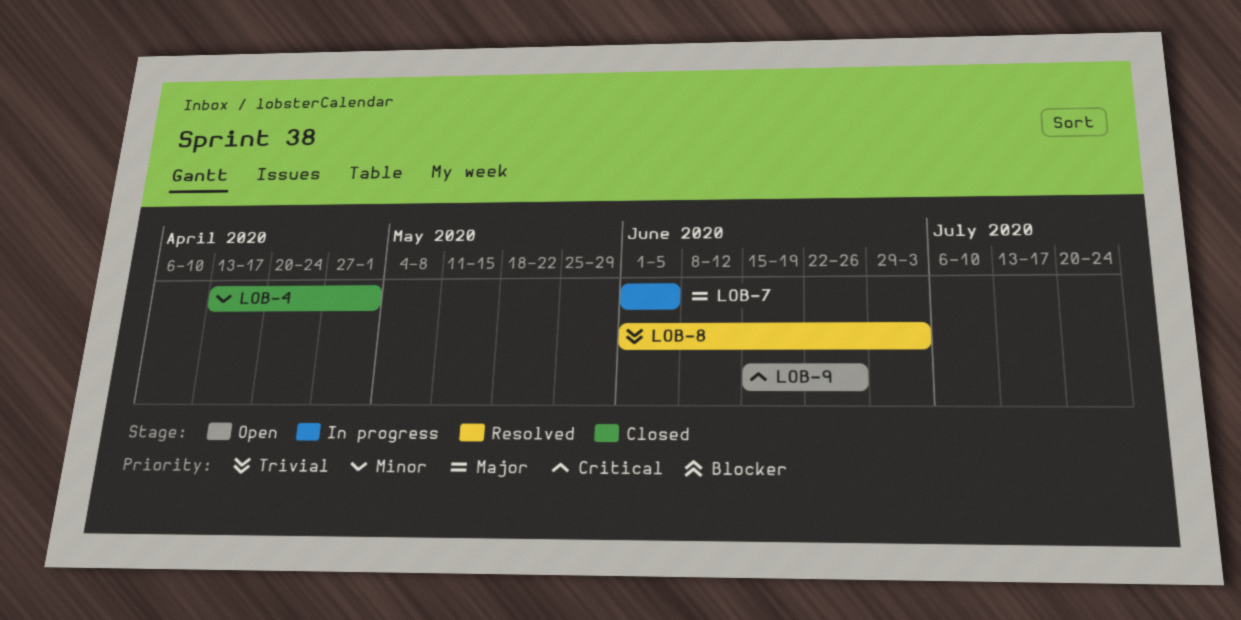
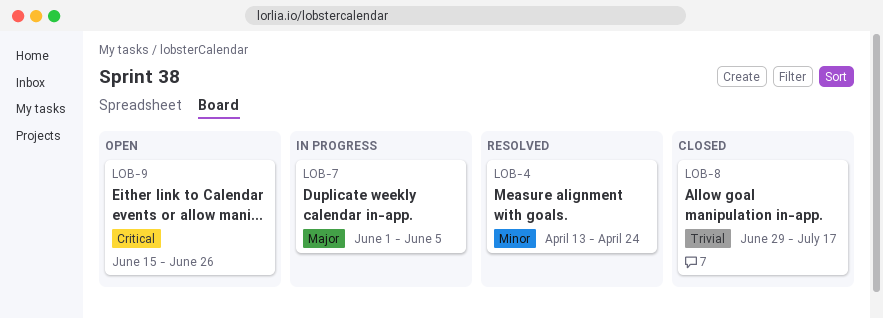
LOB-4, status: Closed -> Resolved
LOB-4, due: May 1 -> Apr 24
LOB-8, status: Resolved -> Closed
LOB-8, start: Jun 1 -> Jun 29
LOB-8, due: Jul 3 -> Jul 17

